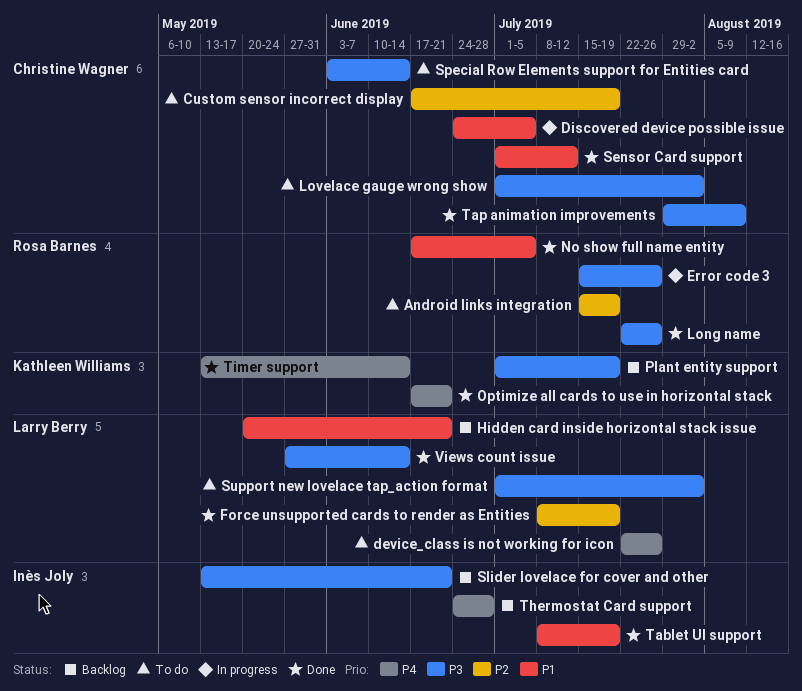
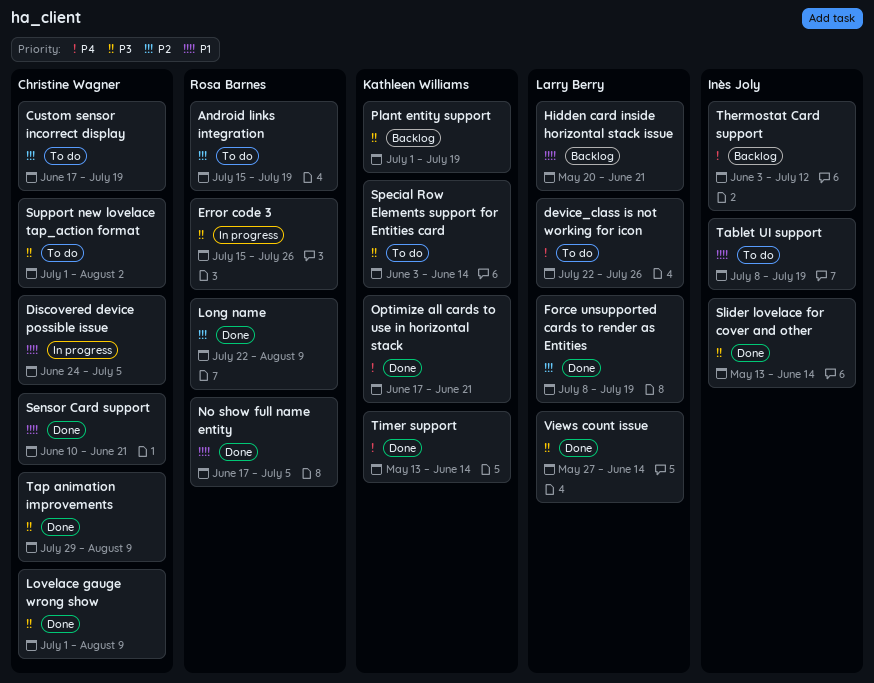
Long name, priority: P3 -> P2
Long name, due: Jul 26 -> Aug 9
Lovelace gauge wrong show, status: To do -> Done
Lovelace gauge wrong show, due: Aug 2 -> Aug 9
Sensor Card support, start: Jul 1 -> Jun 10
Sensor Card support, due: Jul 12 -> Jun 21
Slider lovelace for cover and other, status: Backlog -> Done
Slider lovelace for cover and other, due: Jun 21 -> Jun 14
Special Row Elements support for Entities card, owner: Christine Wagner -> Kathleen Williams
Support new lovelace tap_action format, owner: Larry Berry -> Christine Wagner
Tablet UI support, status: Done -> To do
Thermostat Card support, start: Jun 24 -> Jun 3
Thermostat Card support, due: Jun 28 -> Jul 12

